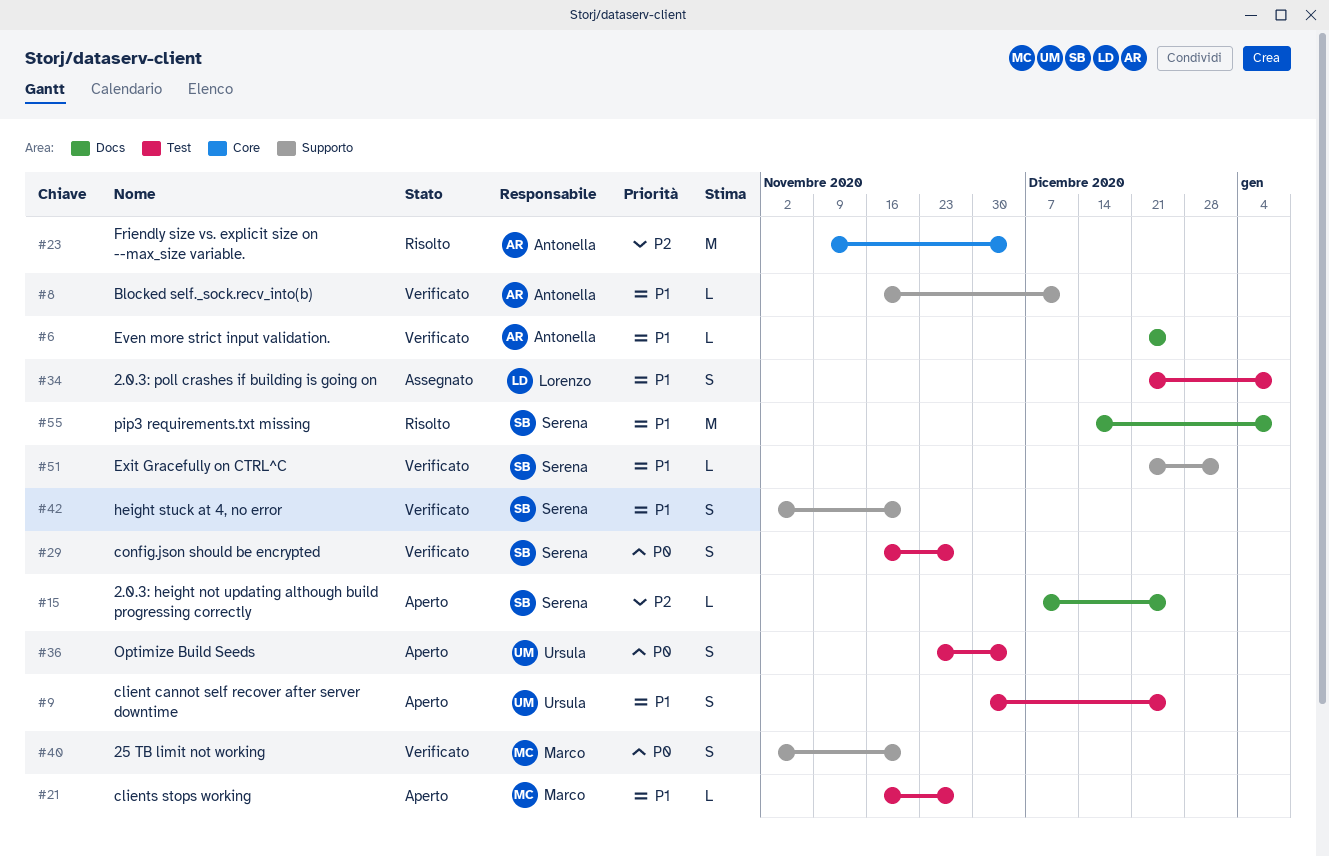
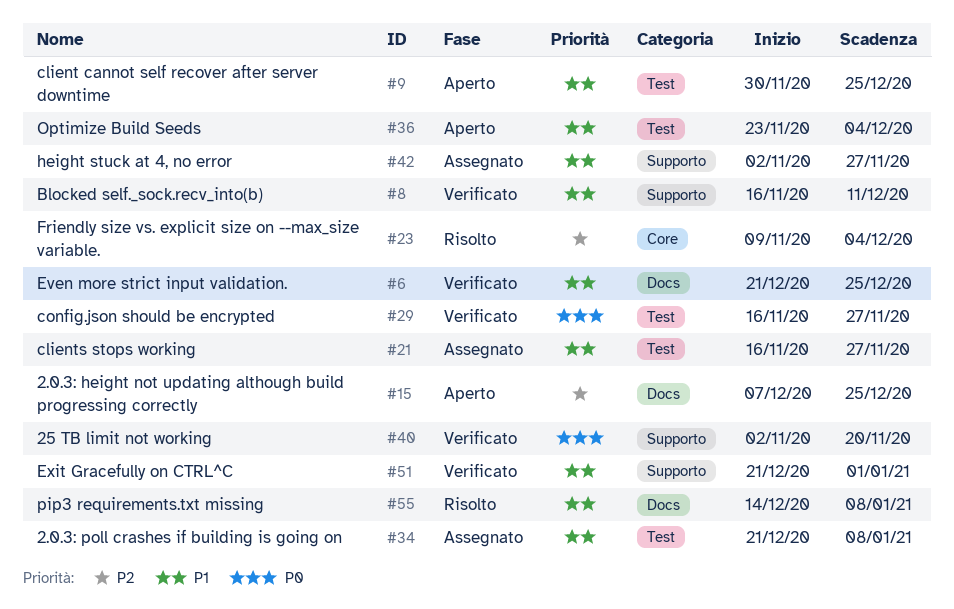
#21, status: Aperto -> Assegnato
#36, priority: P0 -> P1
#42, status: Verificato -> Assegnato
#42, due: Nov 20 -> Nov 27

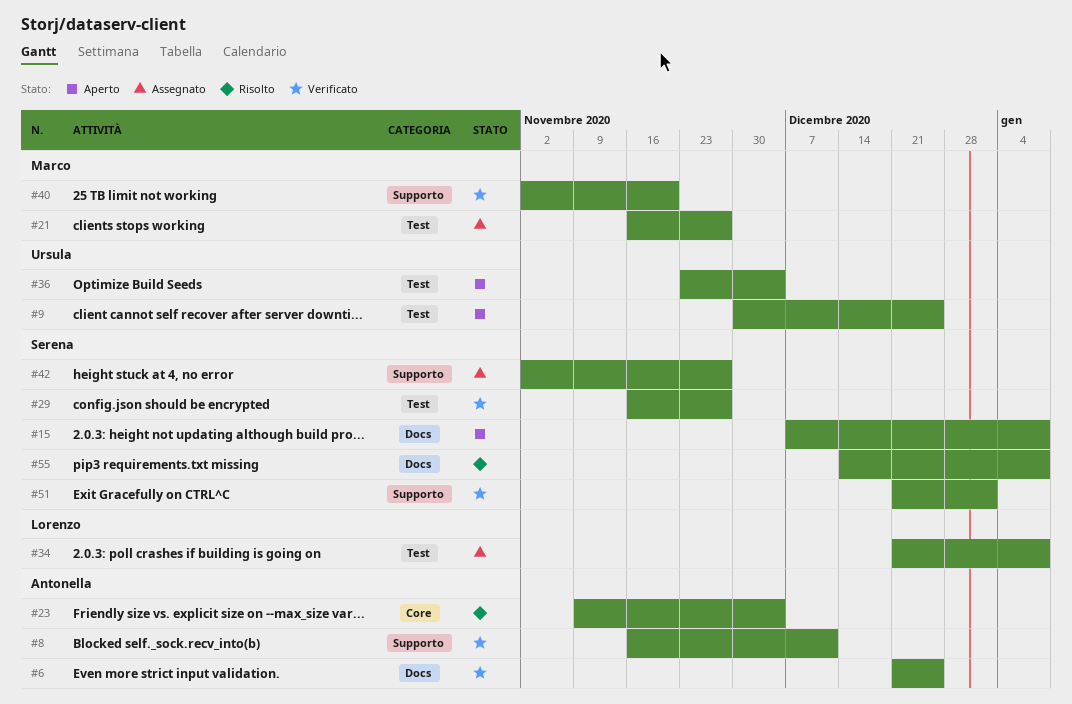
#15, due: Dec 25 -> Jan 8

